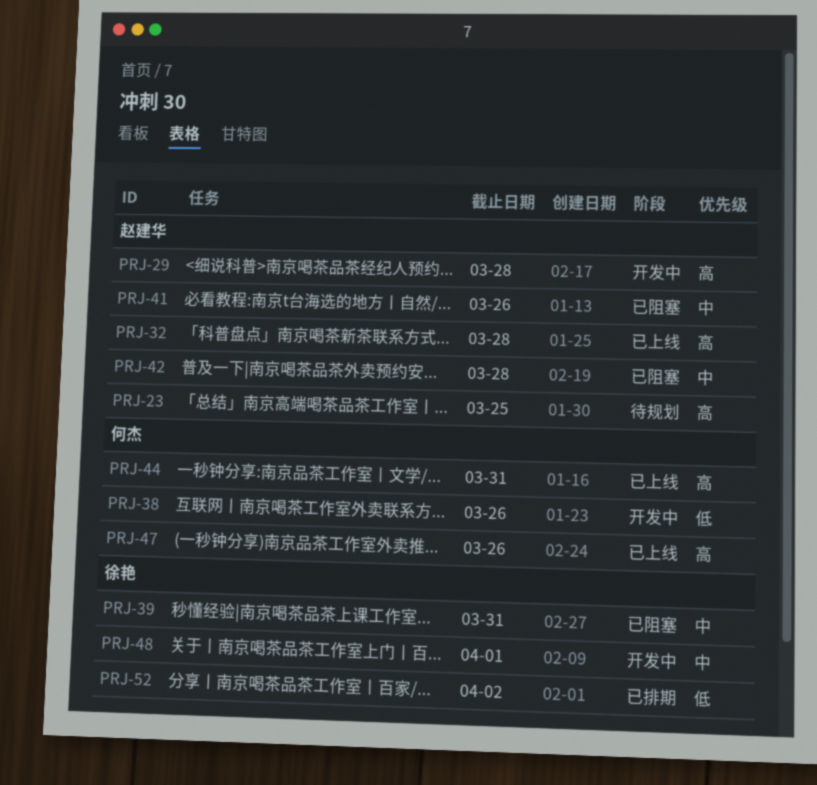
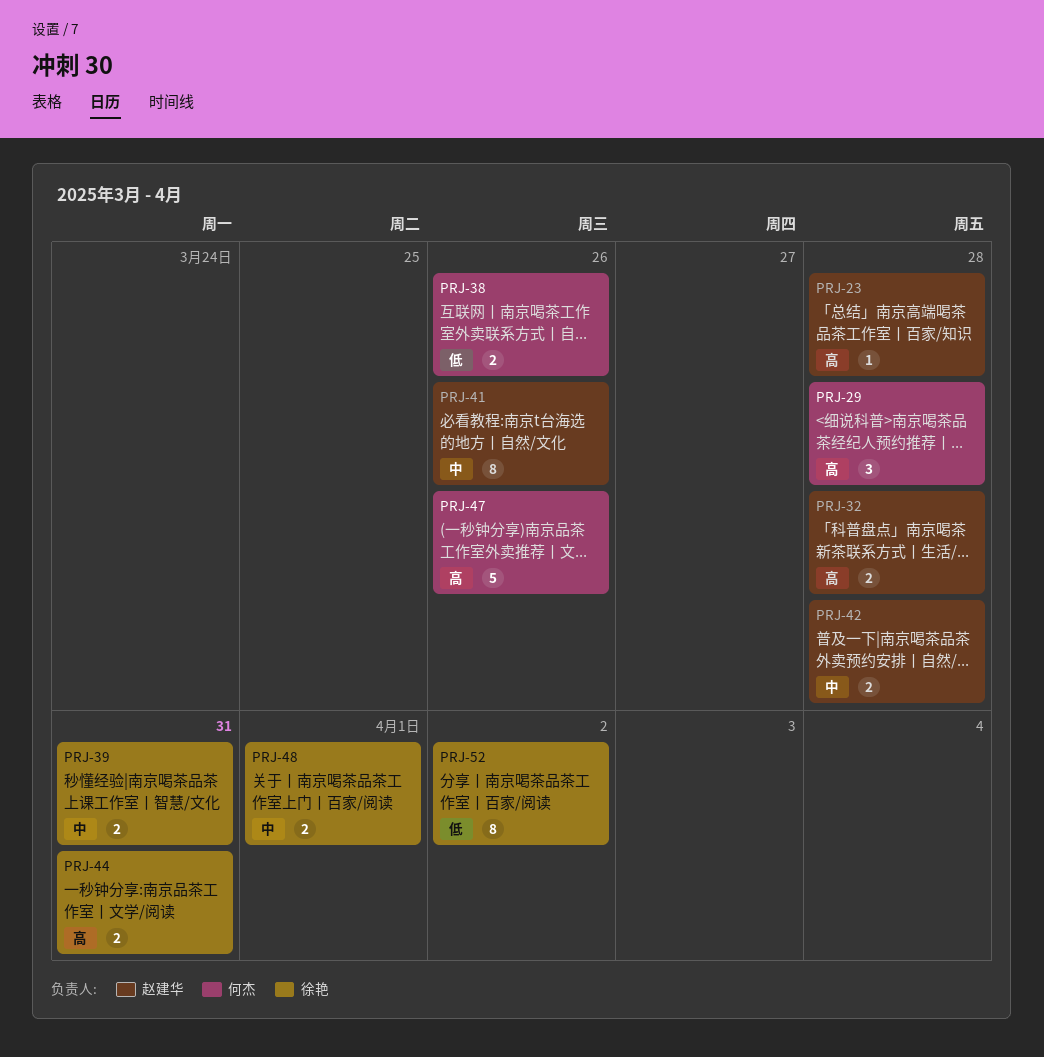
PRJ-23, due: Mar 25 -> Mar 28
PRJ-29, owner: 赵建华 -> 何杰
PRJ-44, owner: 何杰 -> 徐艳

